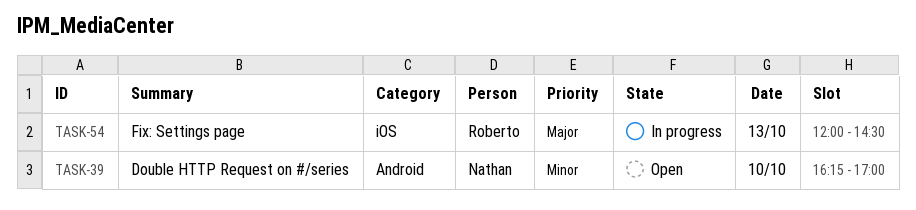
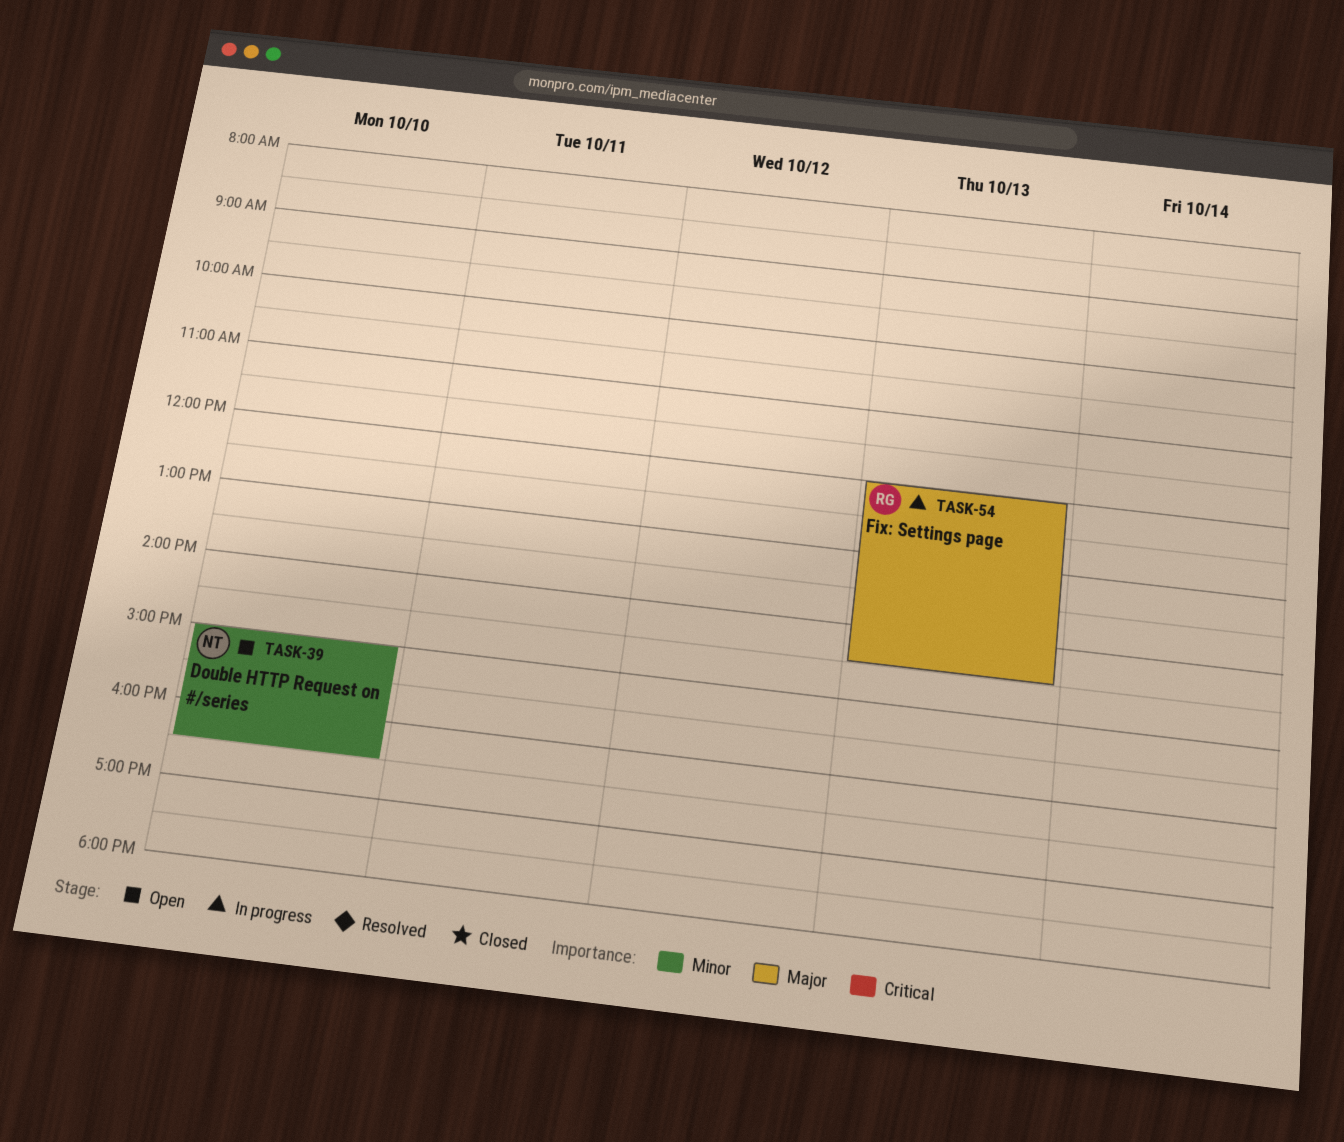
TASK-39, begins: 16:15 -> 15:00
TASK-39, ends: 17:00 -> 16:30

